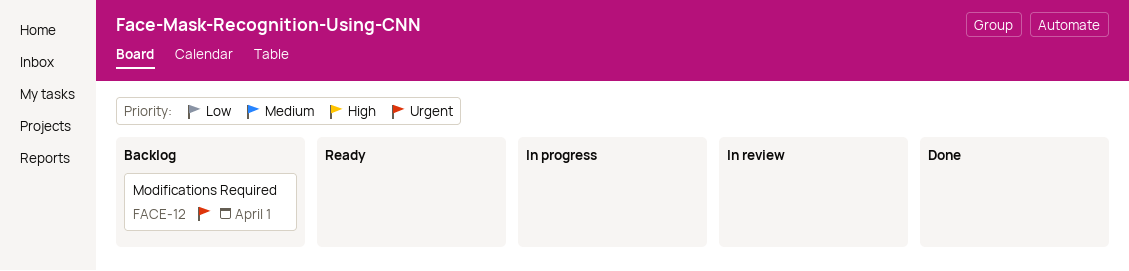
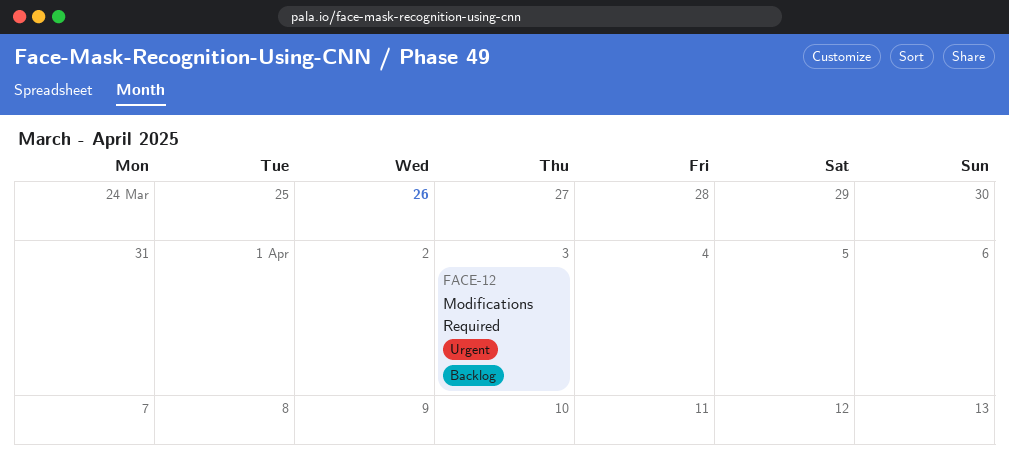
FACE-12, due: Apr 1 -> Apr 3

